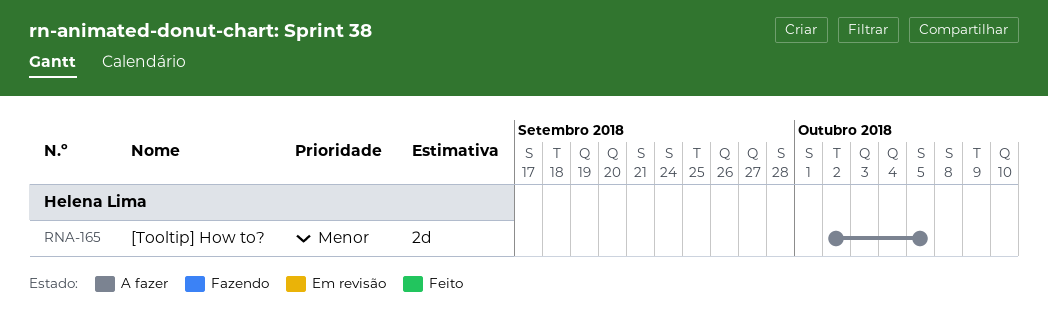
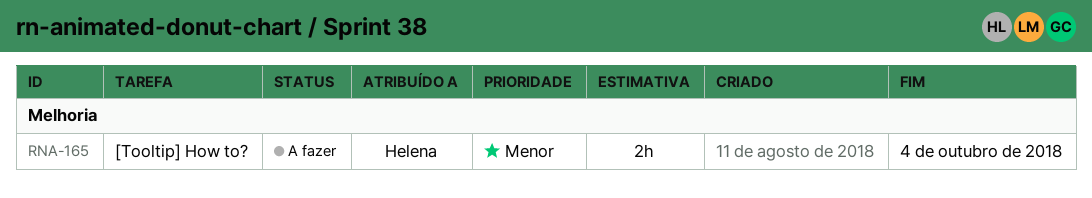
RNA-165, estimate: 2d -> 2h
RNA-165, due: Oct 5 -> Oct 4

